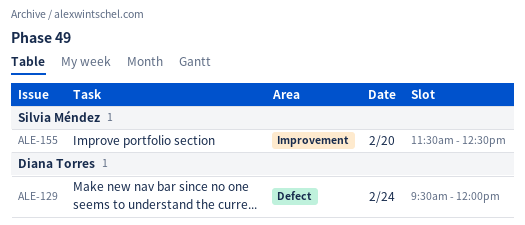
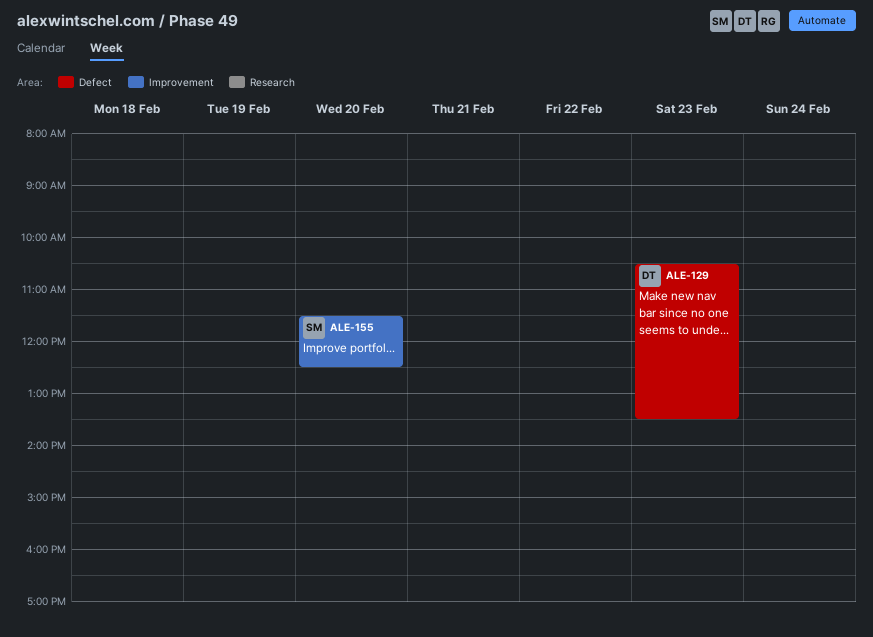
ALE-129, day: Feb 24 -> Feb 23
ALE-129, begins: 09:30 -> 10:30
ALE-129, ends: 12:00 -> 13:30

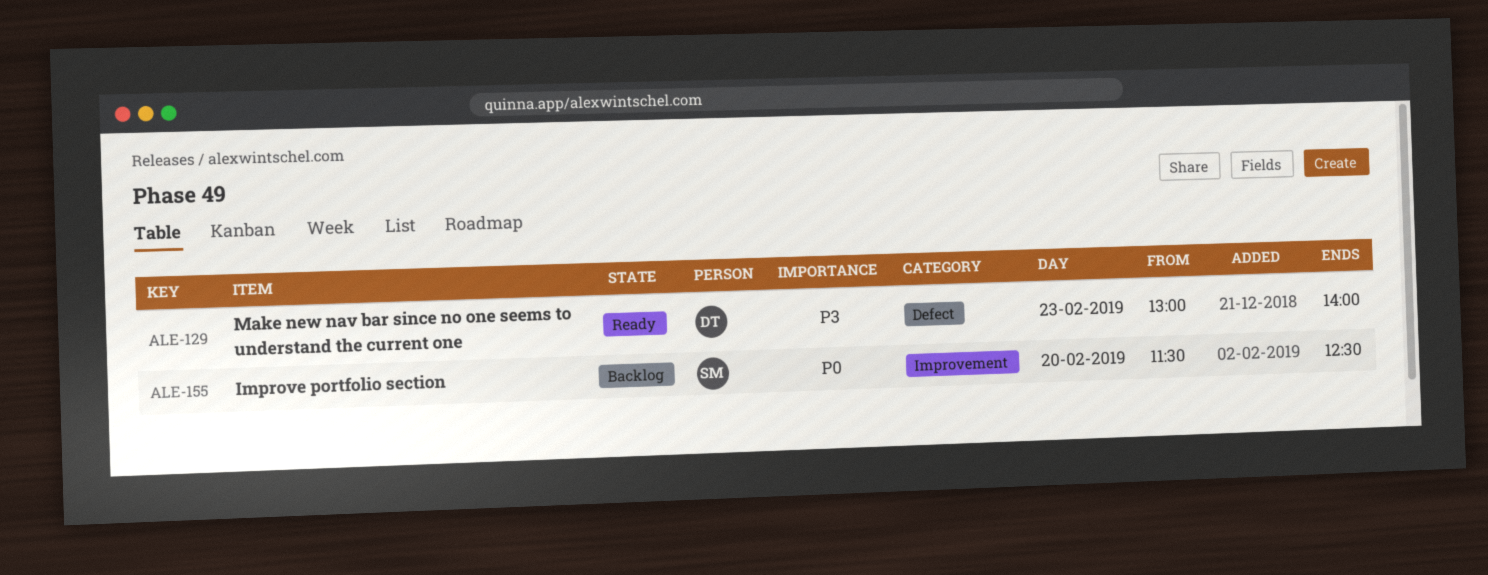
ALE-129, begins: 10:30 -> 13:00
ALE-129, ends: 13:30 -> 14:00

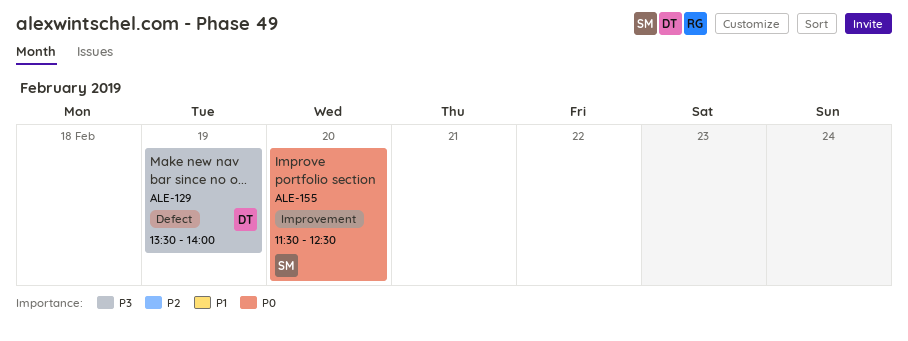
ALE-129, day: Feb 23 -> Feb 19
ALE-129, begins: 13:00 -> 13:30

